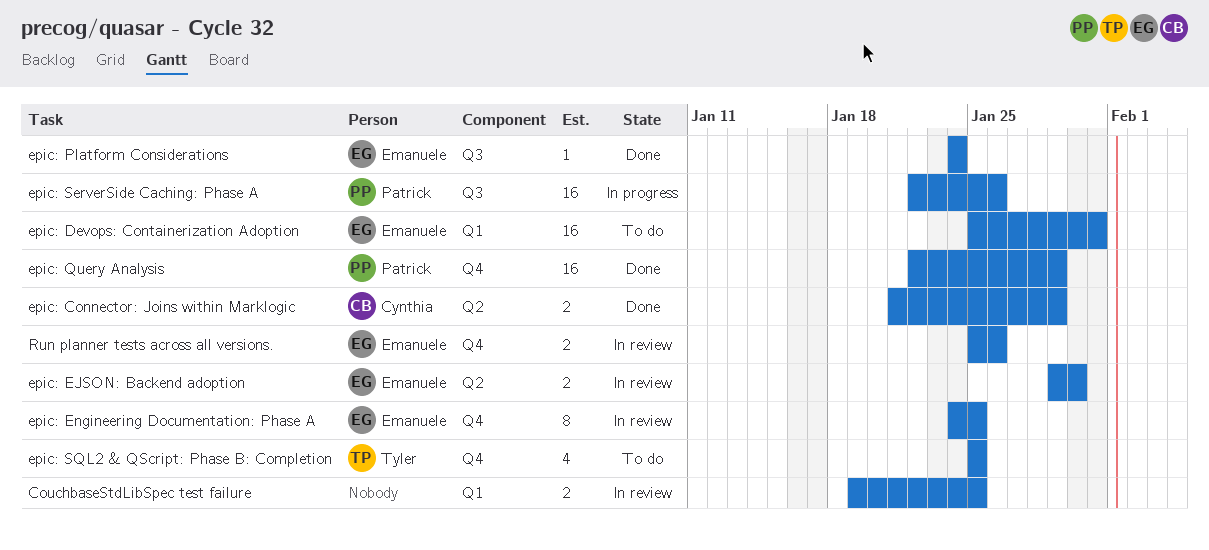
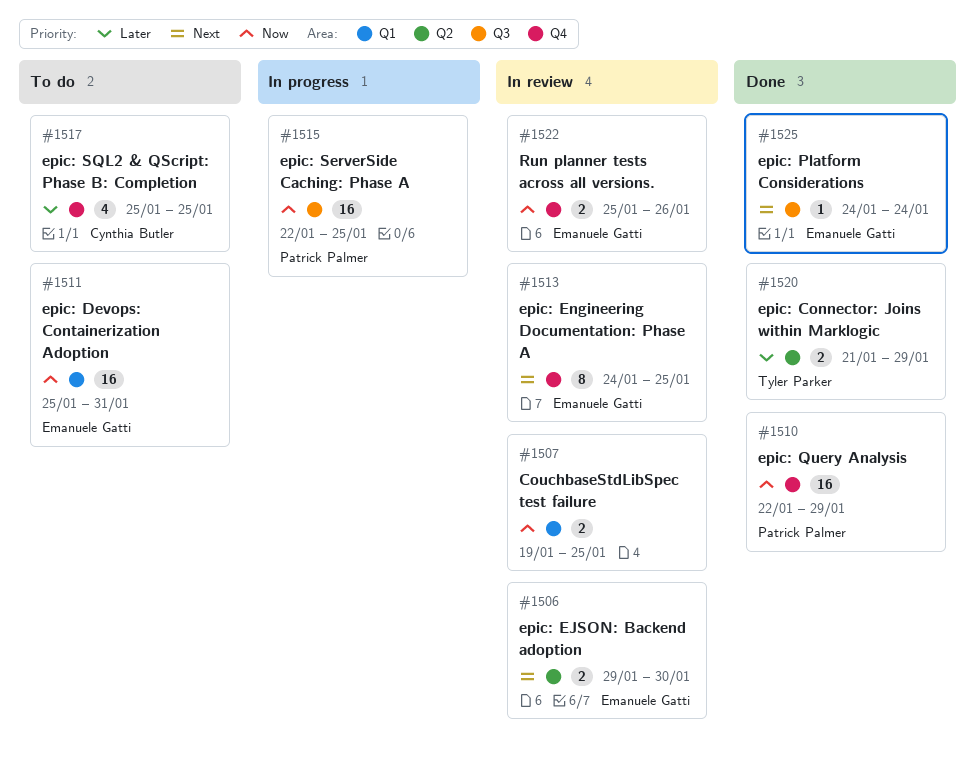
epic: Connector: Joins within Marklogic, owner: Cynthia Butler -> Tyler Parker
epic: ServerSide Caching: Phase A, due: Jan 26 -> Jan 25
epic: SQL2 & QScript: Phase B: Completion, owner: Tyler Parker -> Cynthia Butler

